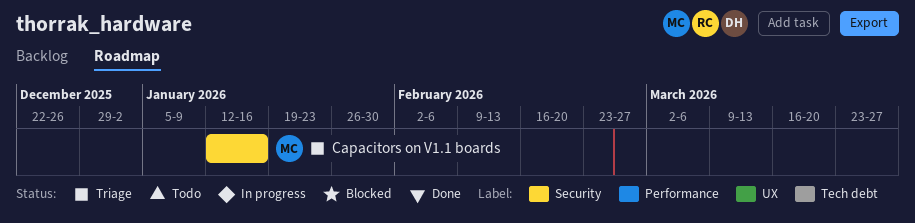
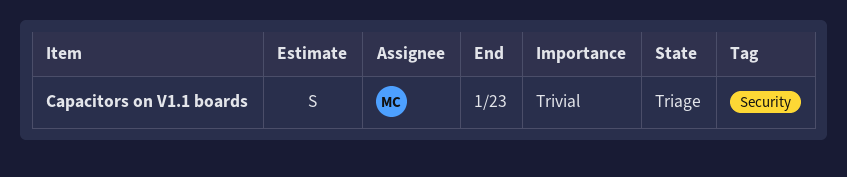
Capacitors on V1.1 boards, due: Jan 16 -> Jan 23

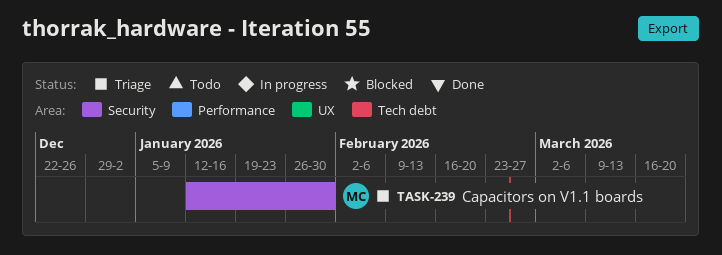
Capacitors on V1.1 boards, due: Jan 23 -> Jan 30

